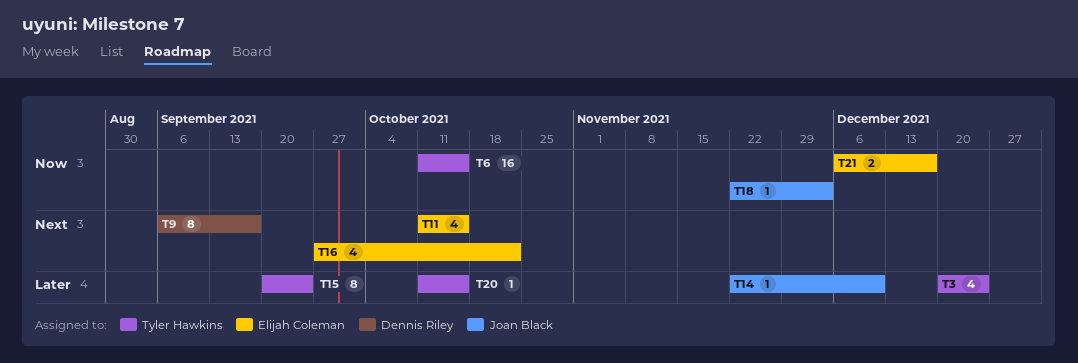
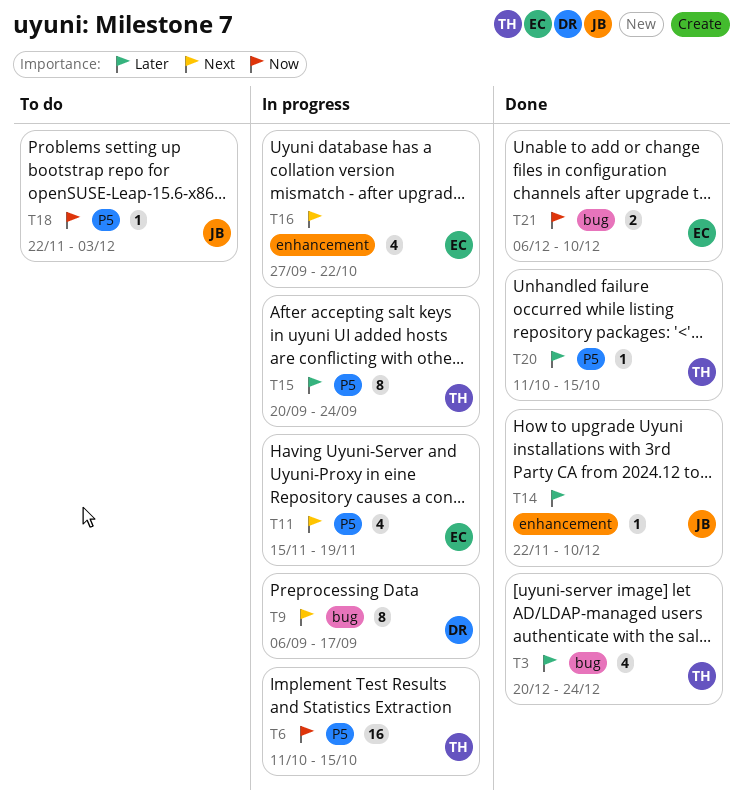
T11, start: Oct 11 -> Nov 15
T11, due: Oct 15 -> Nov 19
T21, due: Dec 17 -> Dec 10

